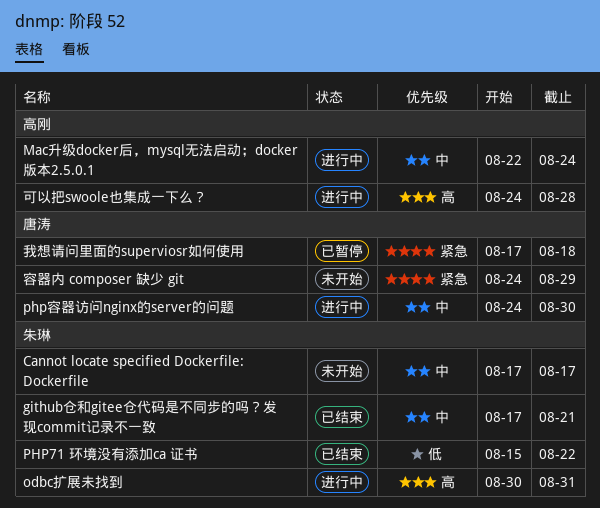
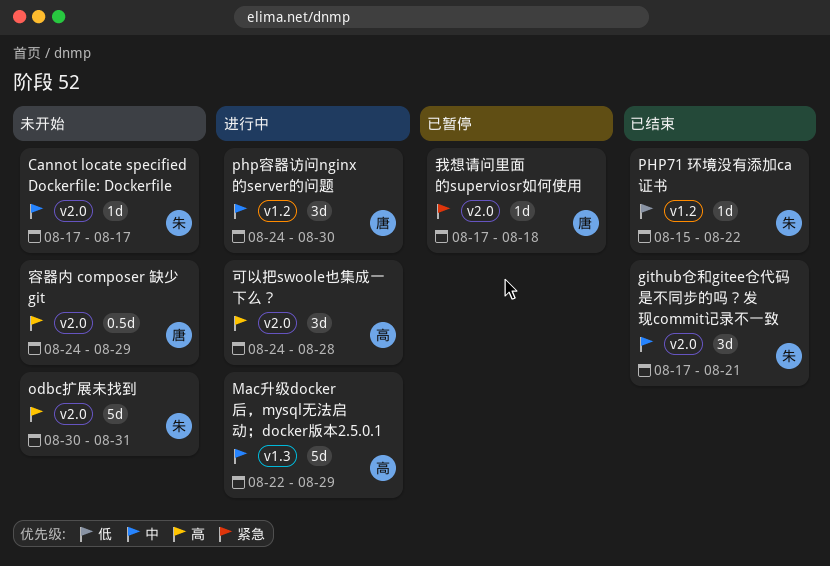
Mac升级docker后，mysql无法启动；docker版本2.5.0.1, due: Aug 24 -> Aug 29
odbc扩展未找到, status: 进行中 -> 未开始
容器内 composer 缺少 git, priority: 紧急 -> 高

